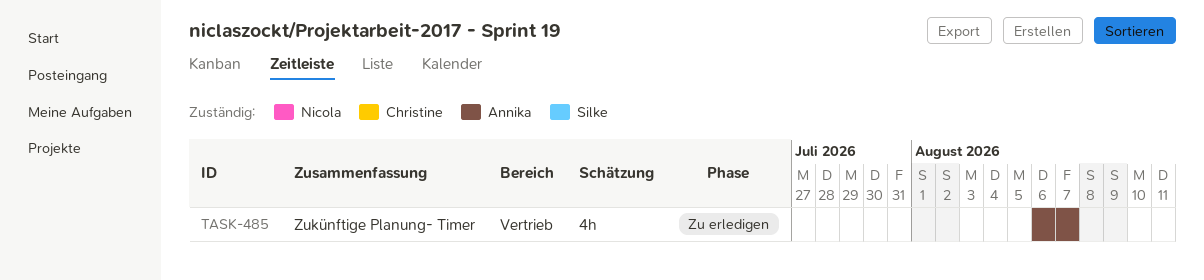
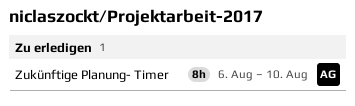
Zukünftige Planung- Timer, estimate: 4h -> 8h
Zukünftige Planung- Timer, due: Aug 7 -> Aug 10

